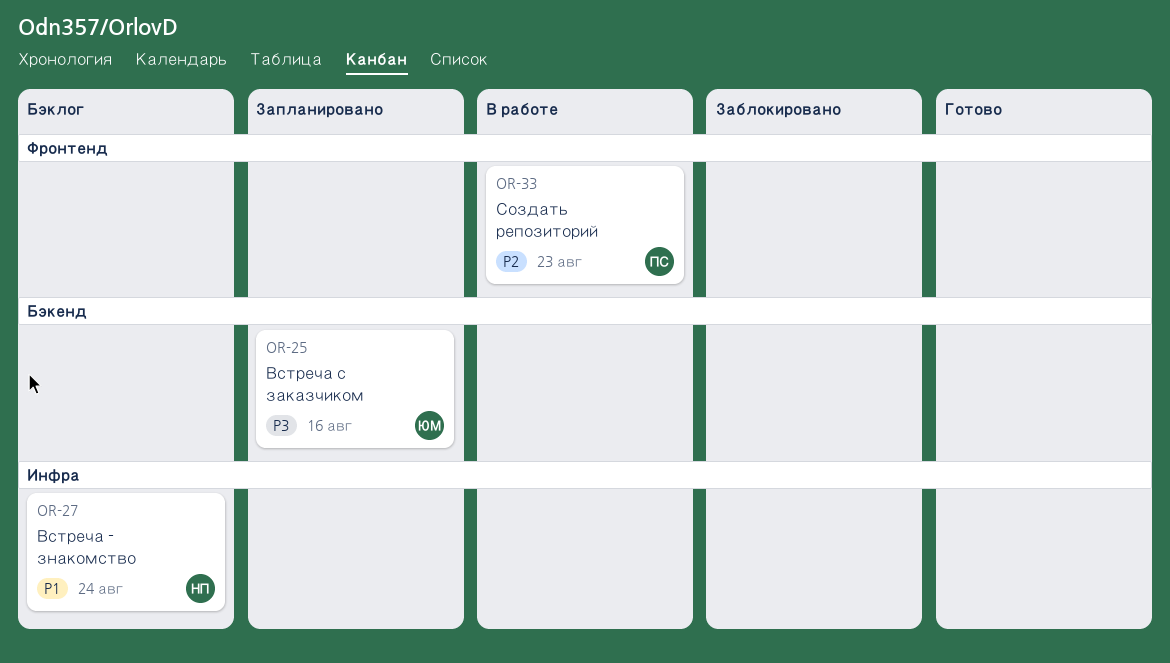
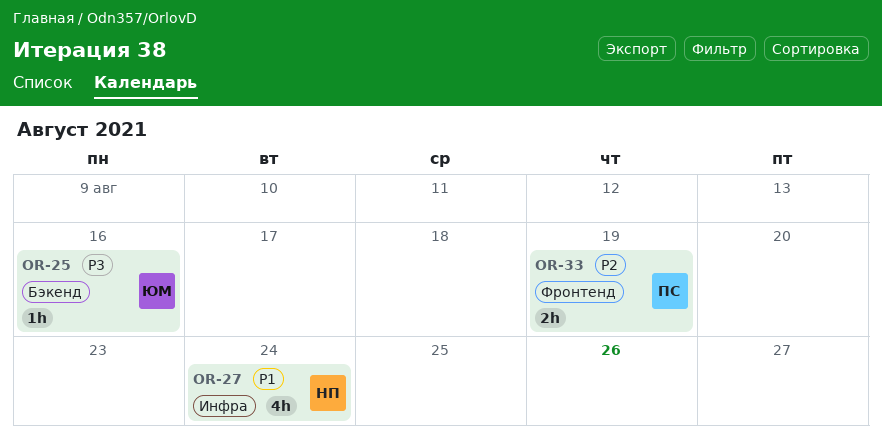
OR-33, due: Aug 23 -> Aug 19

